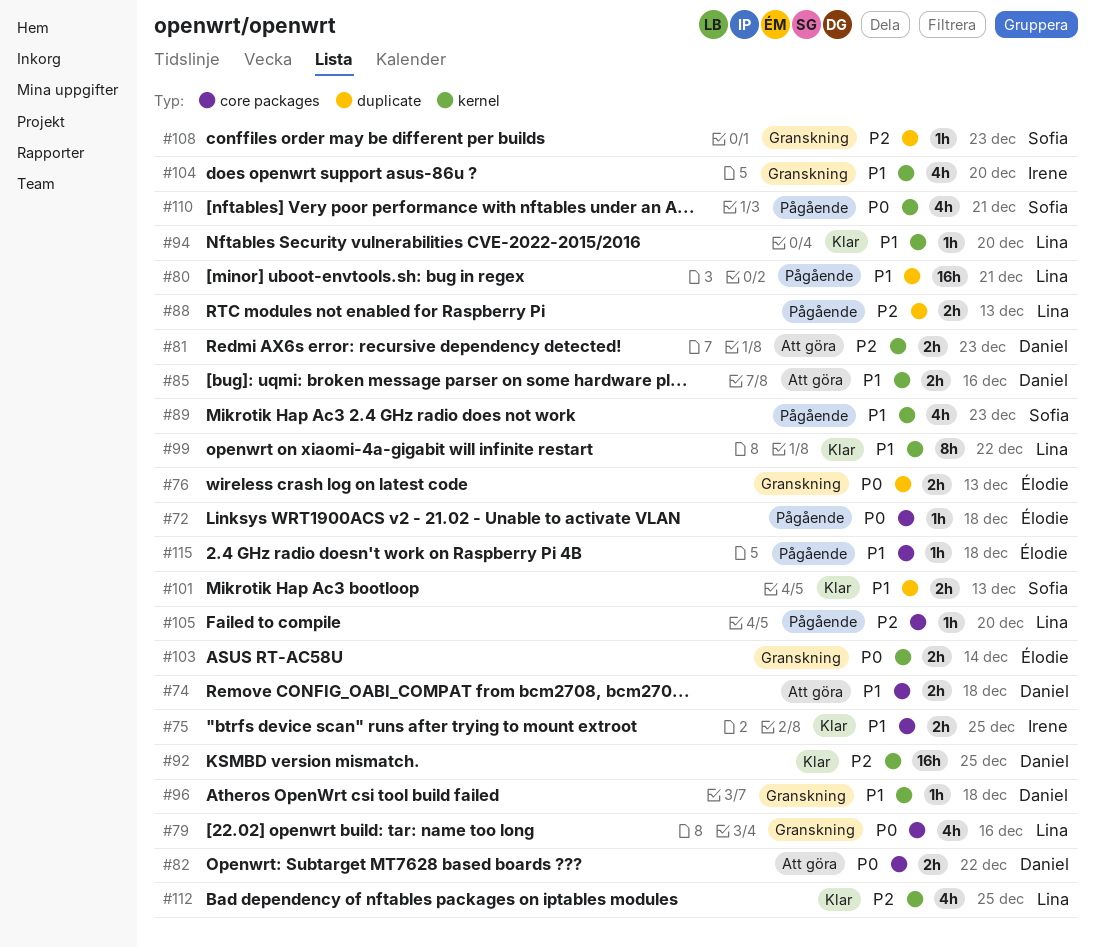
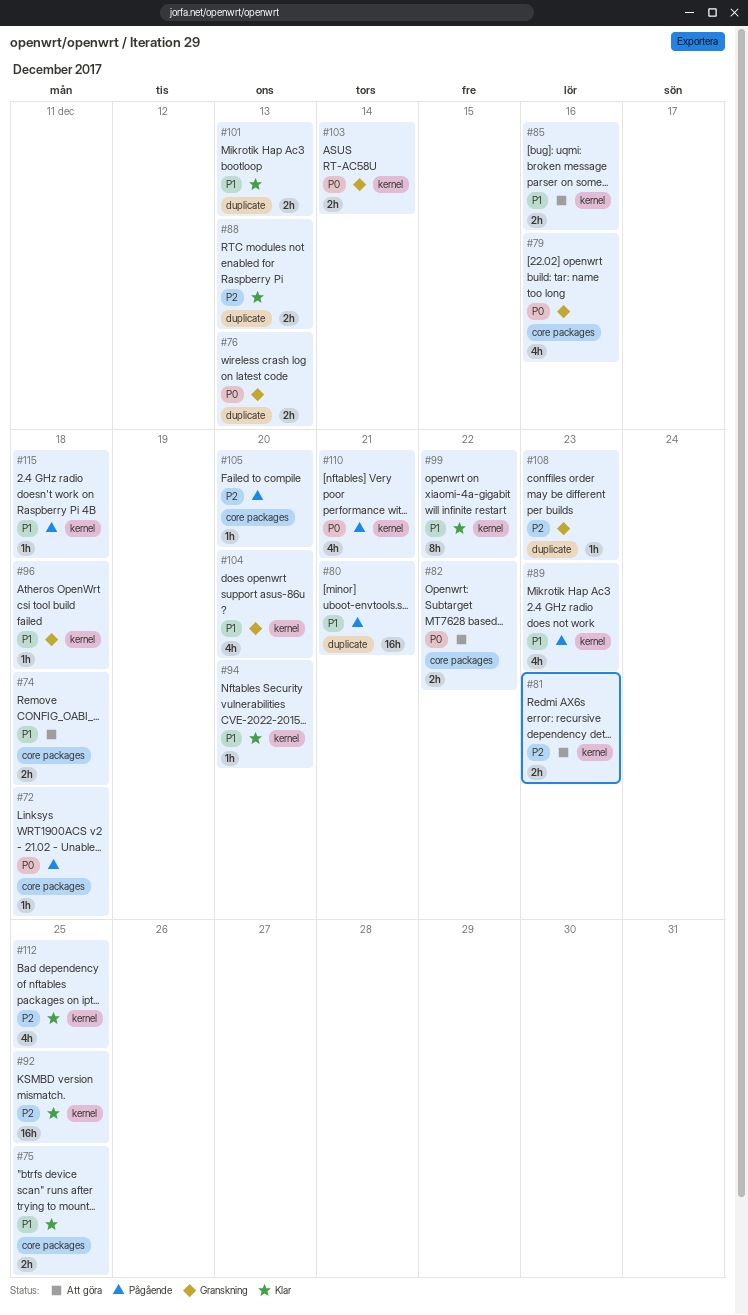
#88, status: Pågående -> Klar
#115, label: core packages -> kernel

